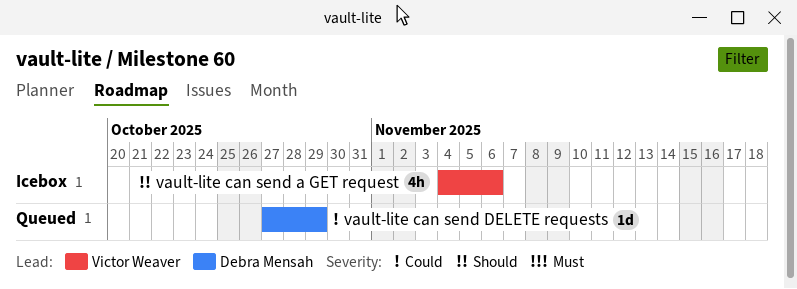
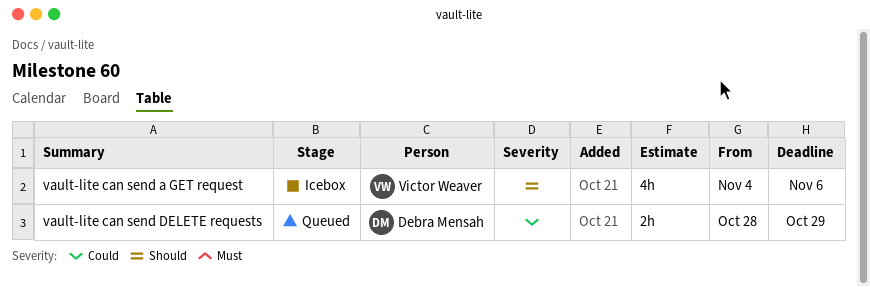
vault-lite can send DELETE requests, estimate: 1d -> 2h
vault-lite can send DELETE requests, start: Oct 27 -> Oct 28

